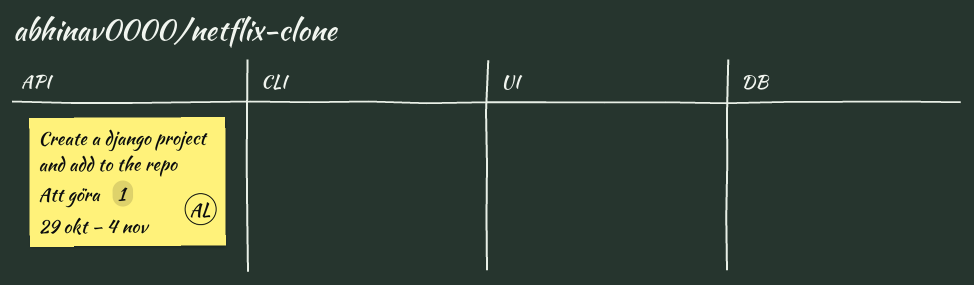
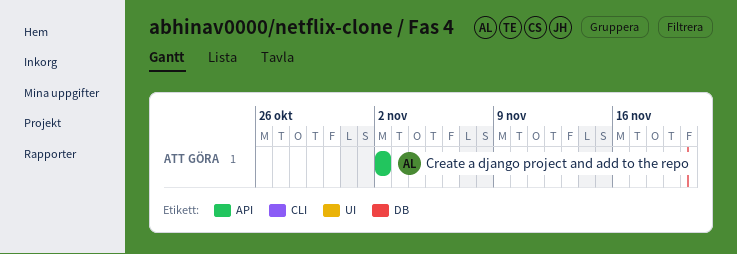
Create a django project and add to the repo, start: Oct 29 -> Nov 2
Create a django project and add to the repo, due: Nov 4 -> Nov 2

